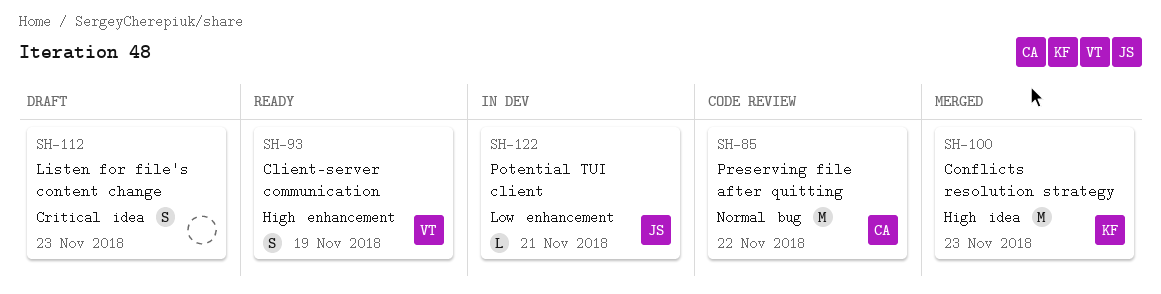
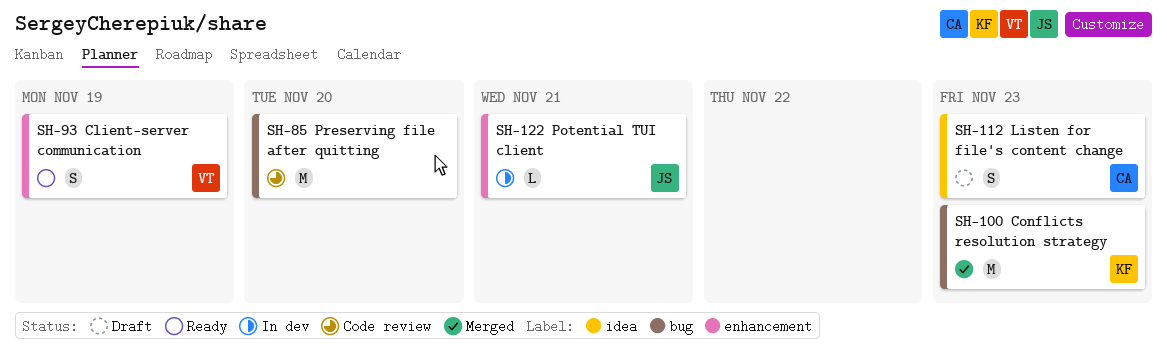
SH-85, owner: CA -> none
SH-85, due: Nov 22 -> Nov 20
SH-100, label: idea -> bug
SH-112, owner: none -> CA

